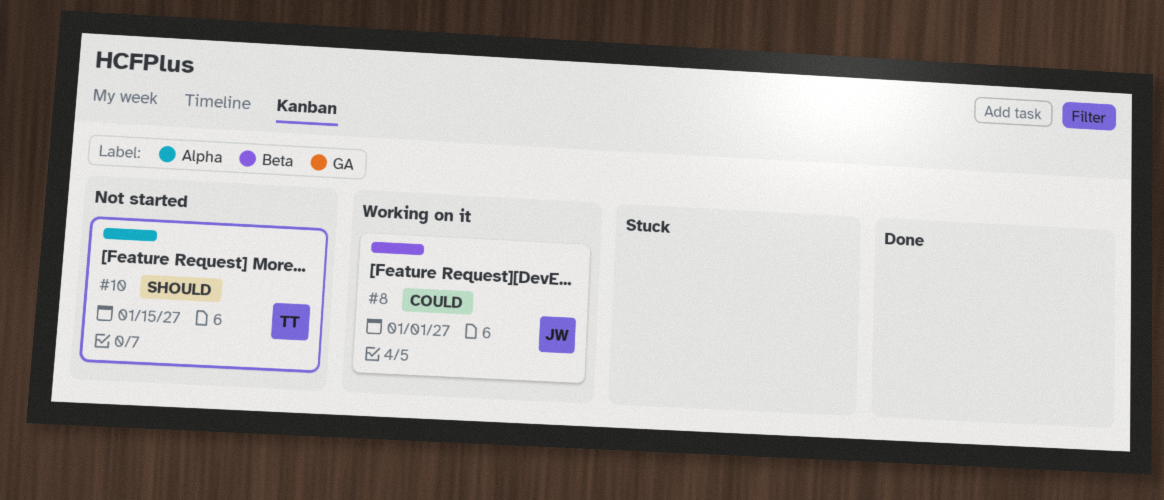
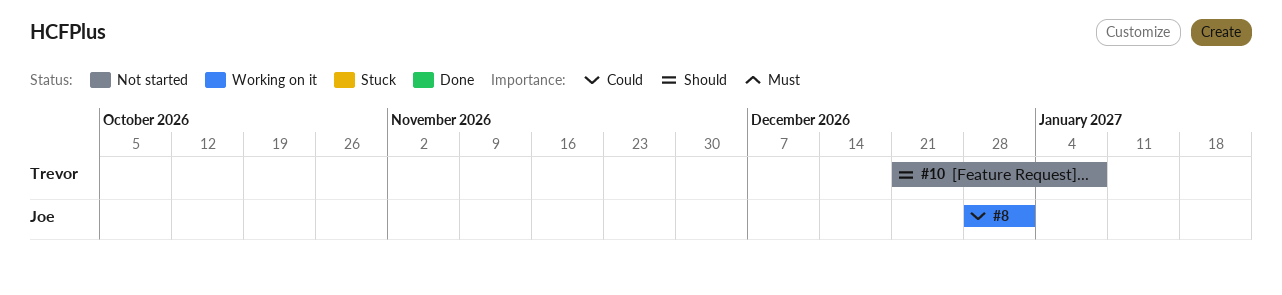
#10, due: Jan 15 -> Jan 8

